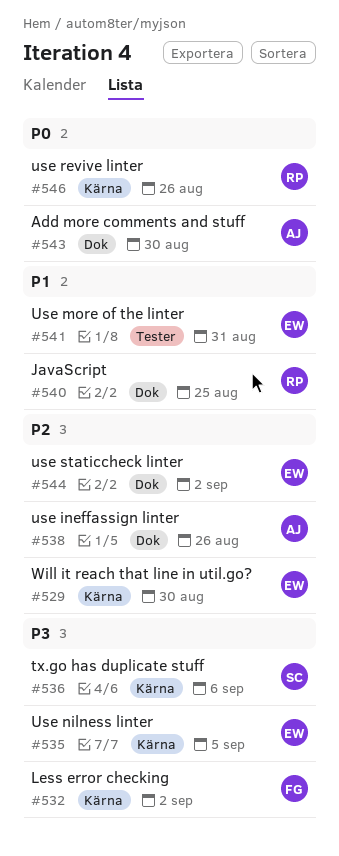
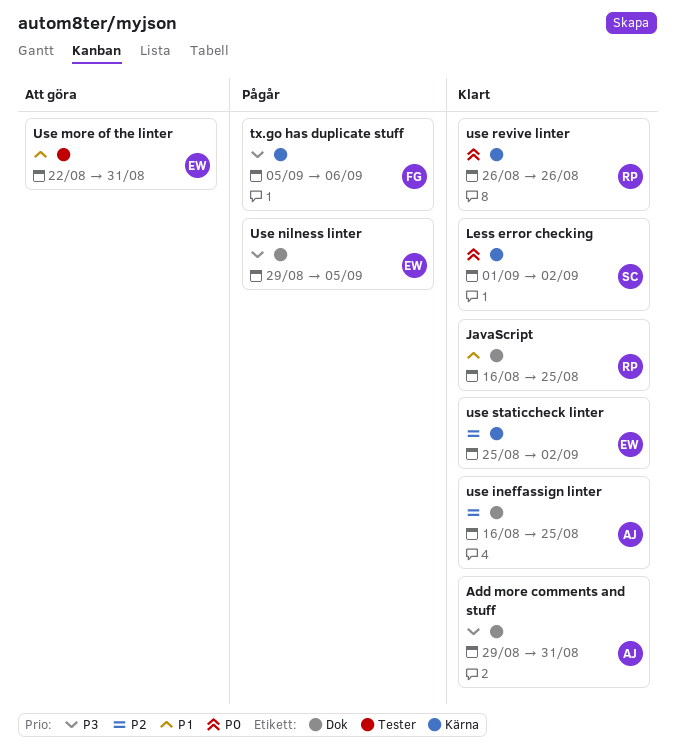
Add more comments and stuff, priority: P0 -> P3
Add more comments and stuff, due: Aug 30 -> Aug 31
Less error checking, owner: FG -> SC
Less error checking, priority: P3 -> P0
tx.go has duplicate stuff, owner: SC -> FG
use ineffassign linter, due: Aug 26 -> Aug 25
Use nilness linter, label: Kärna -> Dok
use staticcheck linter, label: Dok -> Kärna
Will it reach that line in util.go?: present -> none

